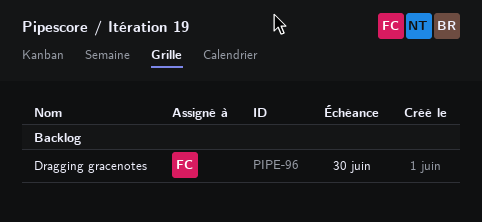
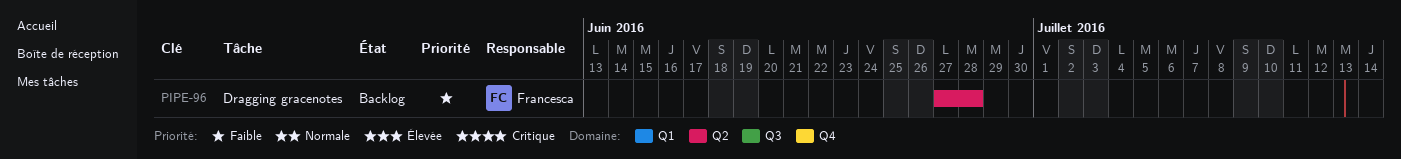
PIPE-96, due: Jun 30 -> Jun 28

